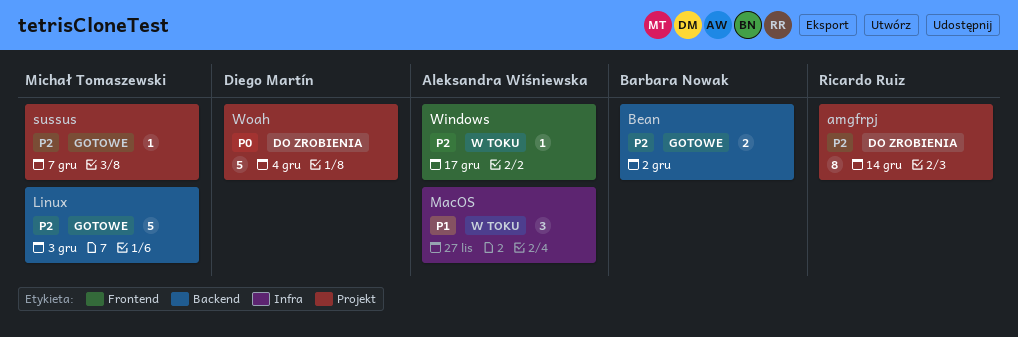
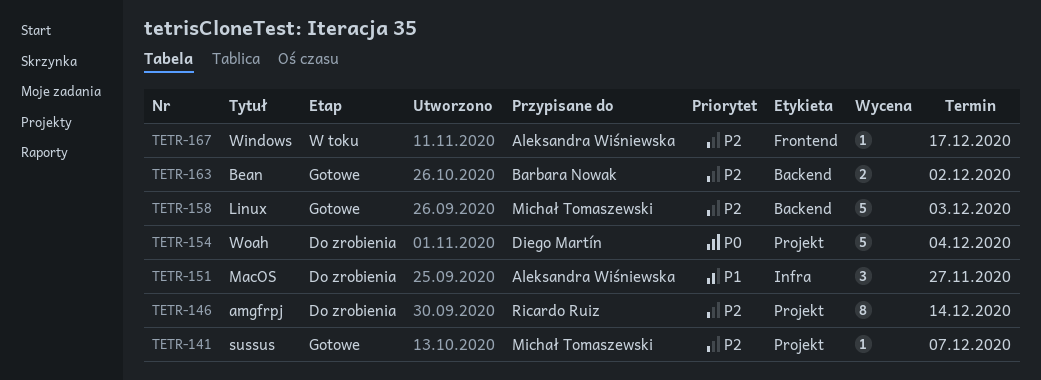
MacOS, status: W toku -> Do zrobienia

